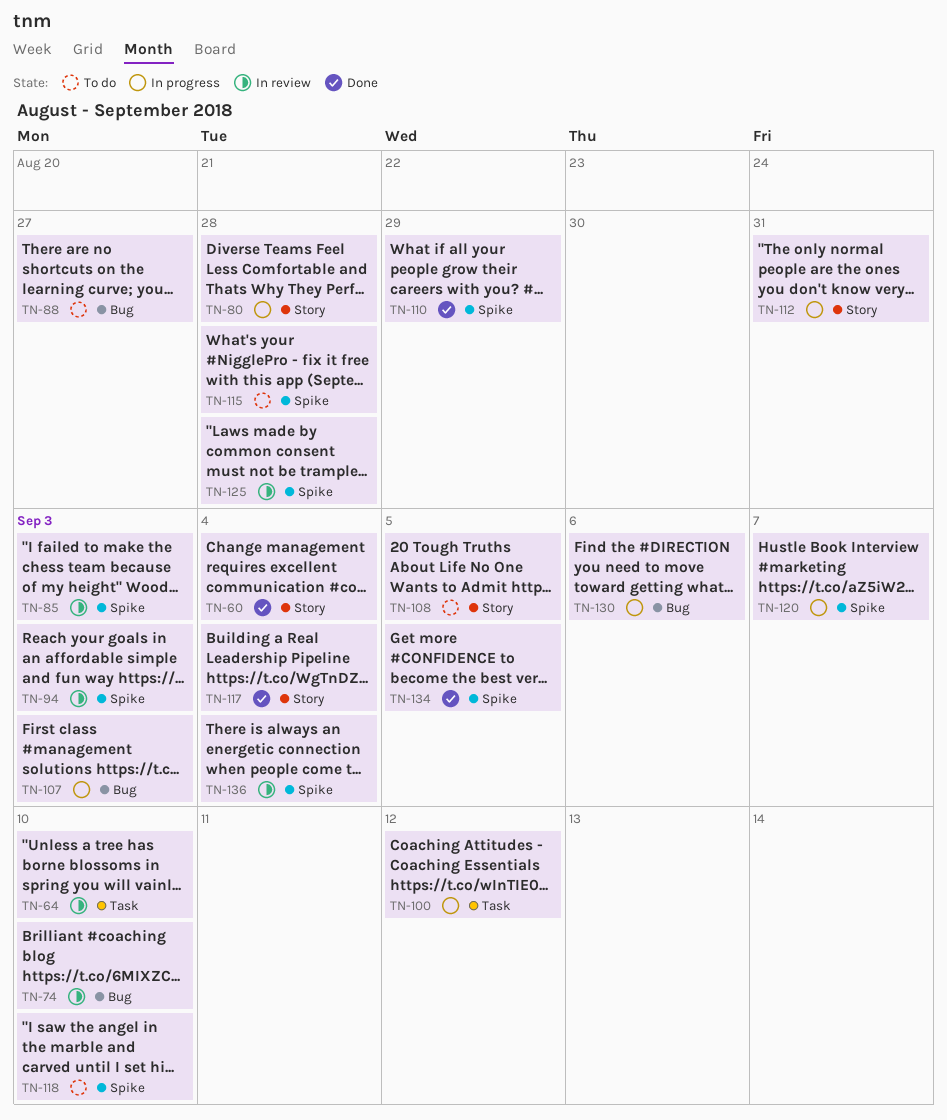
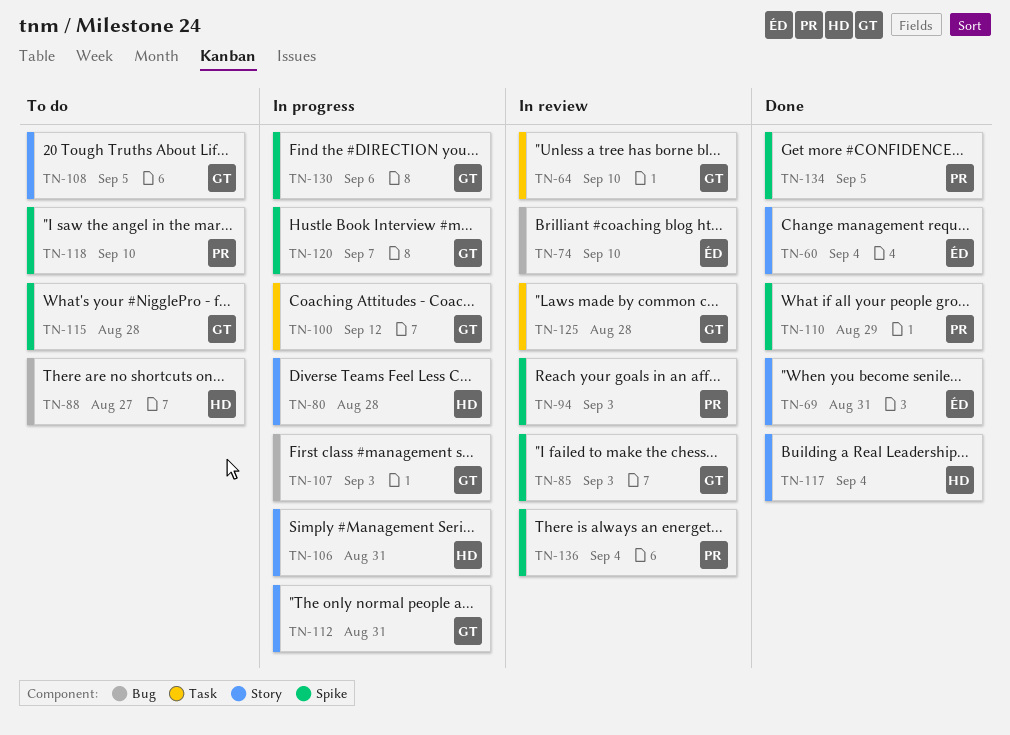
TN-69: none -> present
TN-106: none -> present
TN-125, label: Spike -> Task
TN-130, label: Bug -> Spike

